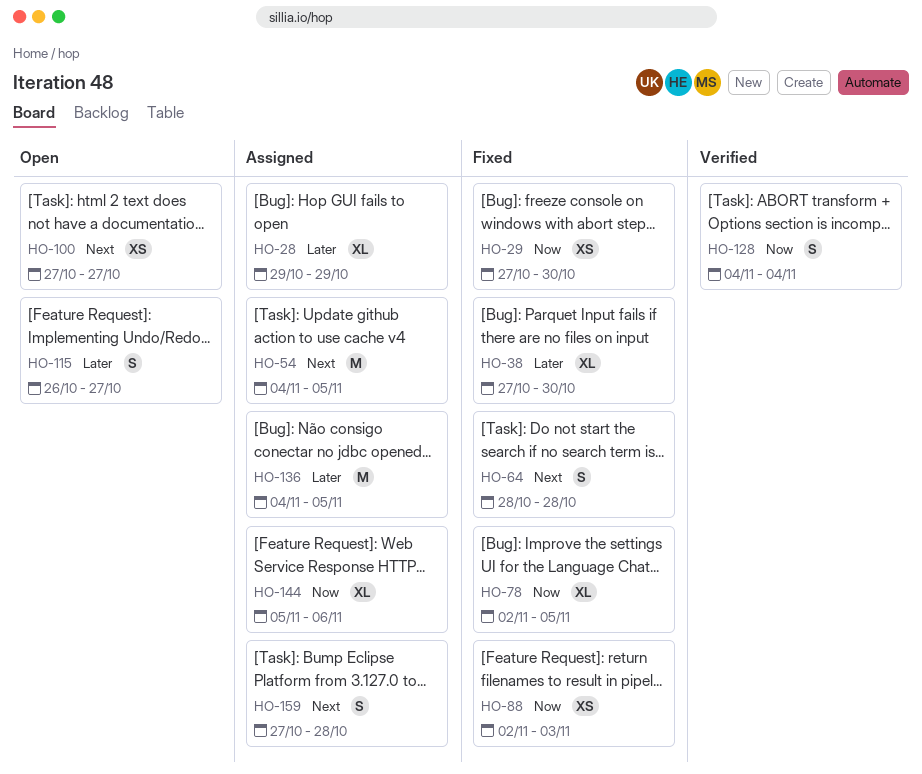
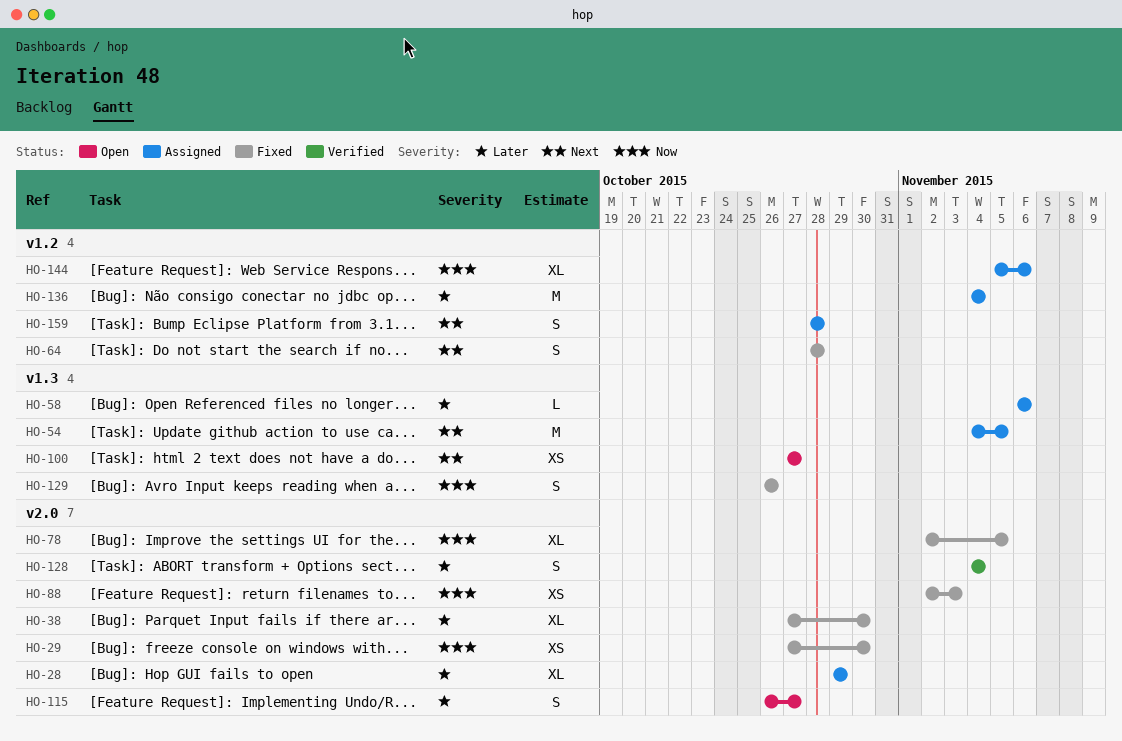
HO-58: none -> present
HO-128, priority: Now -> Later
HO-129: none -> present
HO-136, due: Nov 5 -> Nov 4
HO-159, start: Oct 27 -> Oct 28

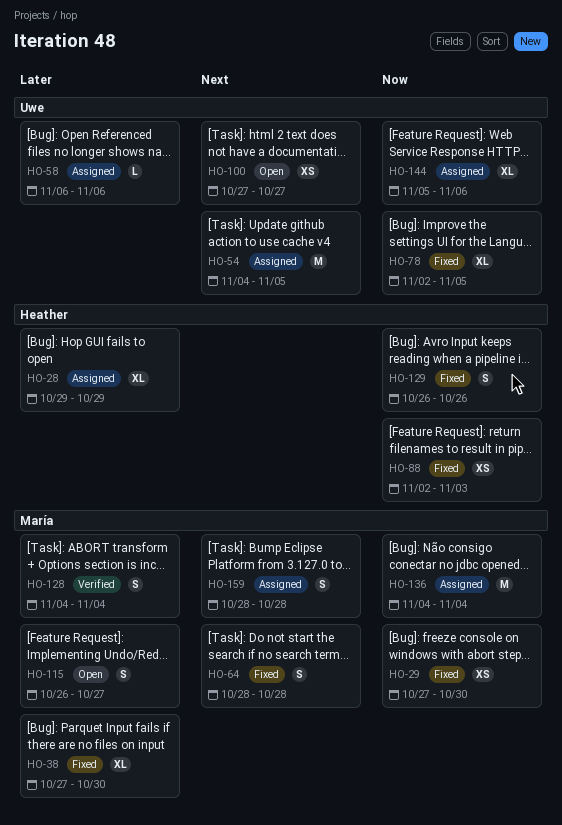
HO-136, priority: Later -> Now

